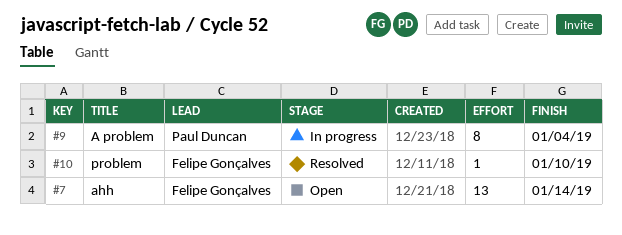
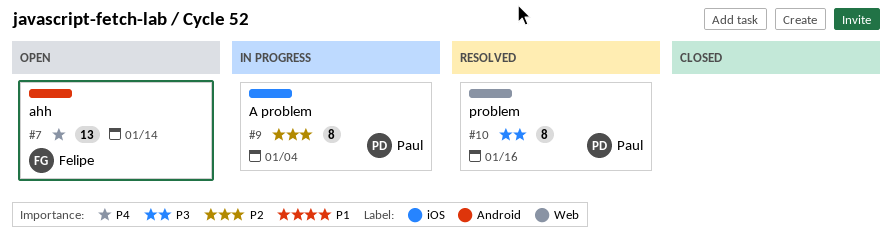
#10, owner: Felipe Gonçalves -> Paul Duncan
#10, estimate: 1 -> 8
#10, due: Jan 10 -> Jan 16

